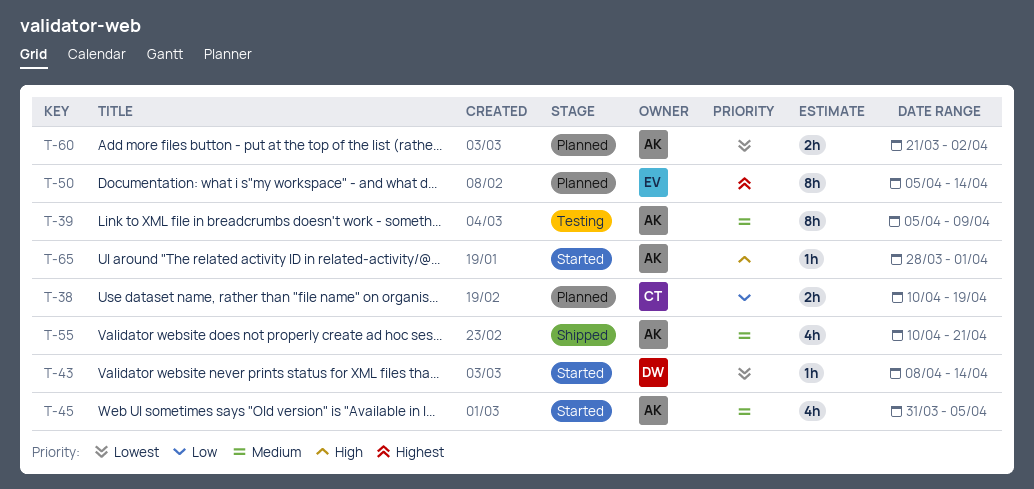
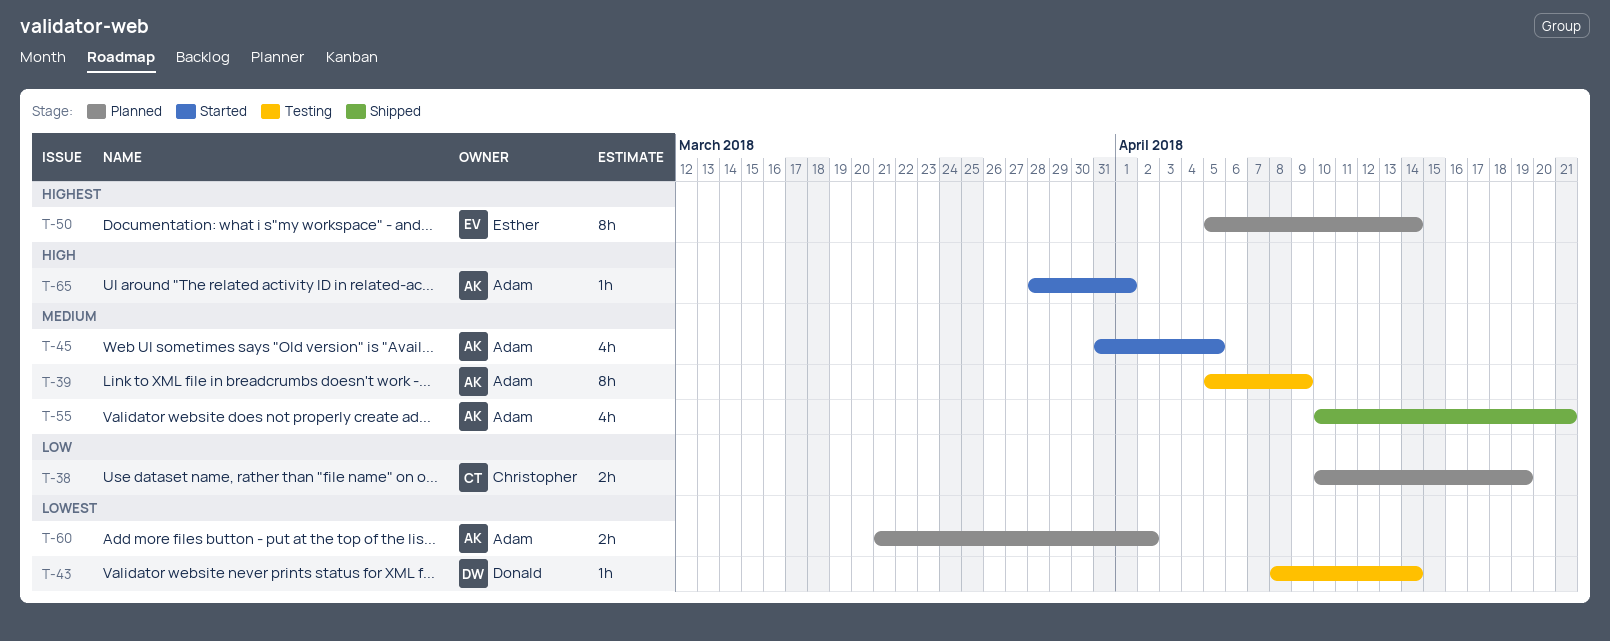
T-43, status: Started -> Testing

